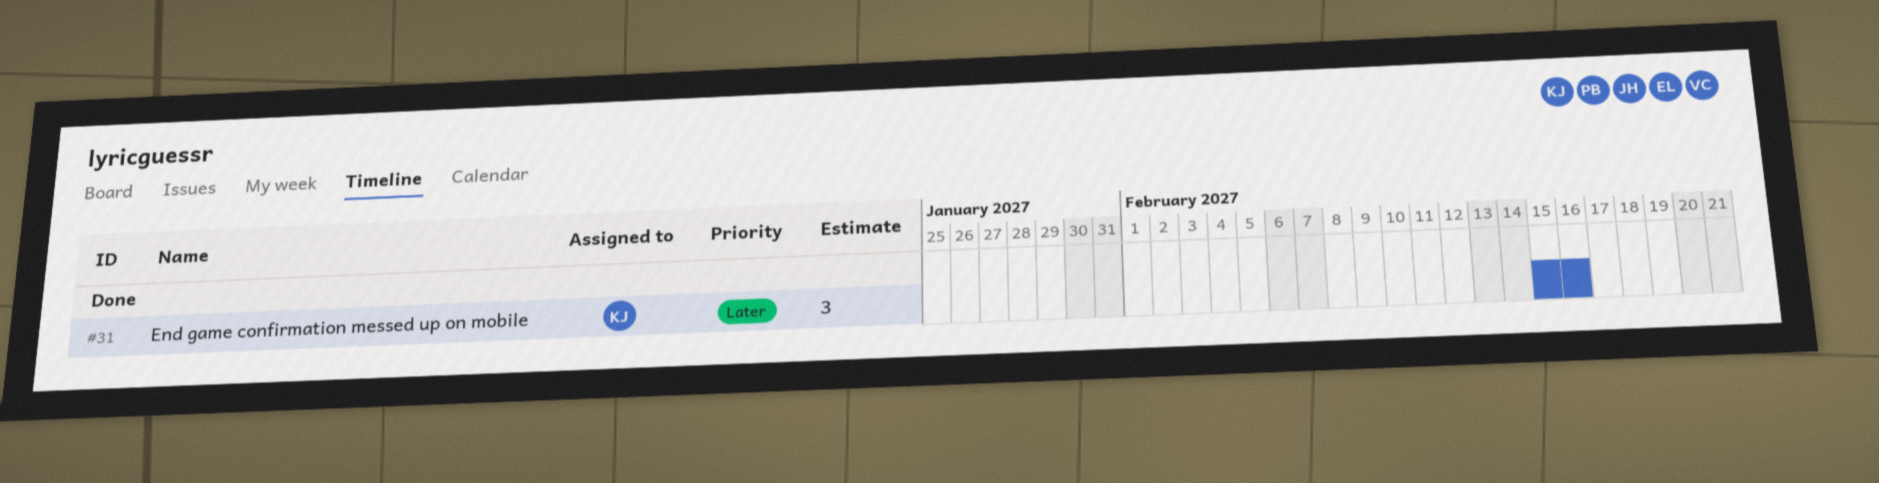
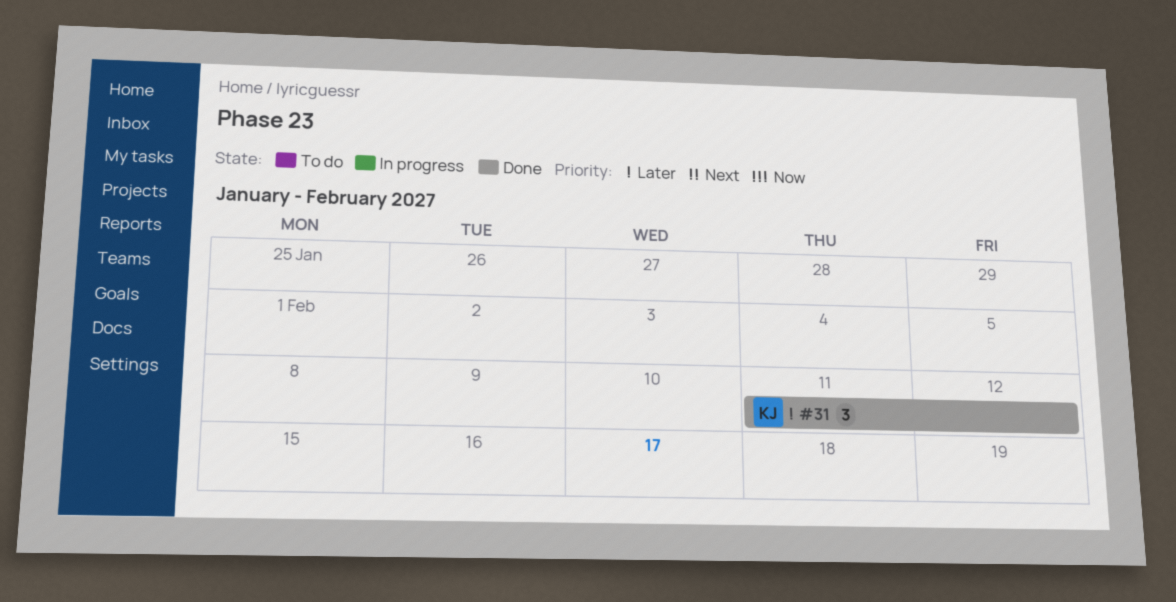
#31, start: Feb 15 -> Feb 11
#31, due: Feb 16 -> Feb 12

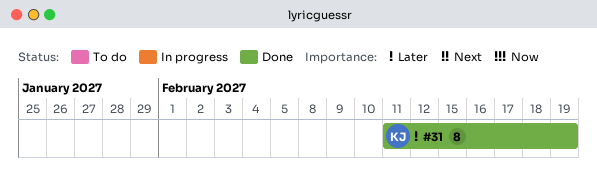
#31, estimate: 3 -> 8
#31, due: Feb 12 -> Feb 19

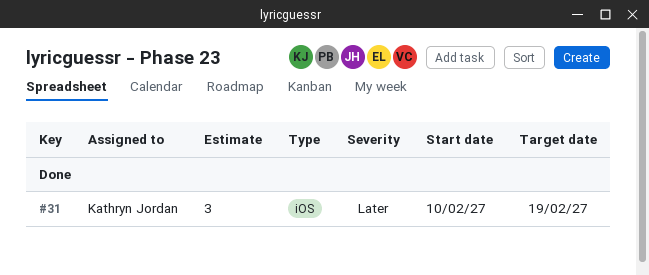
#31, estimate: 8 -> 3
#31, start: Feb 11 -> Feb 10

